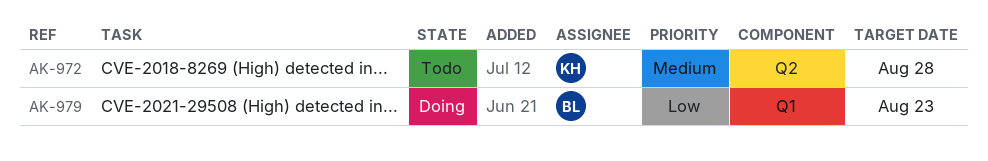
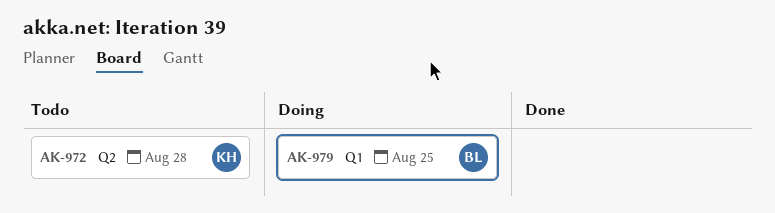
AK-979, due: Aug 23 -> Aug 25

